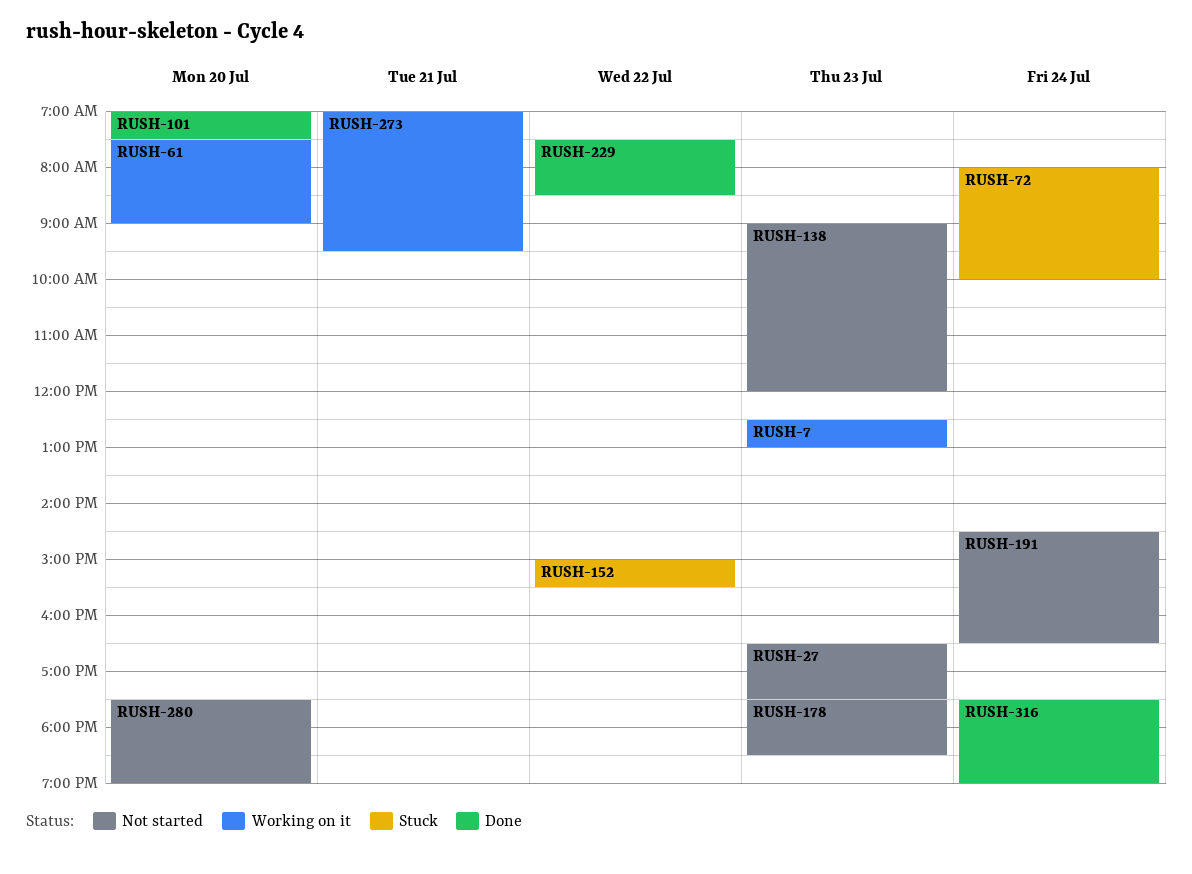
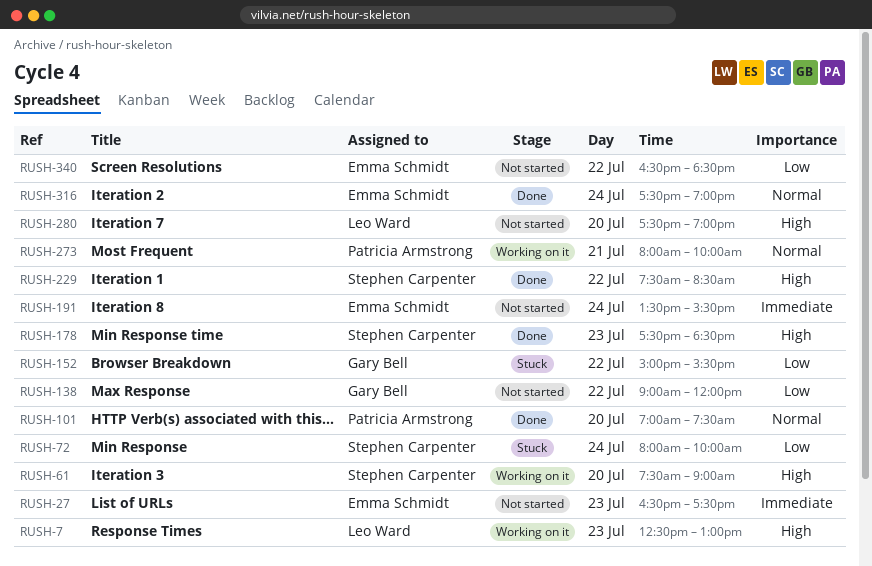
RUSH-138, day: Jul 23 -> Jul 22
RUSH-178, status: Not started -> Done
RUSH-191, begins: 14:30 -> 13:30
RUSH-191, ends: 16:30 -> 15:30
RUSH-273, begins: 07:00 -> 08:00
RUSH-273, ends: 09:30 -> 10:00
RUSH-340: none -> present

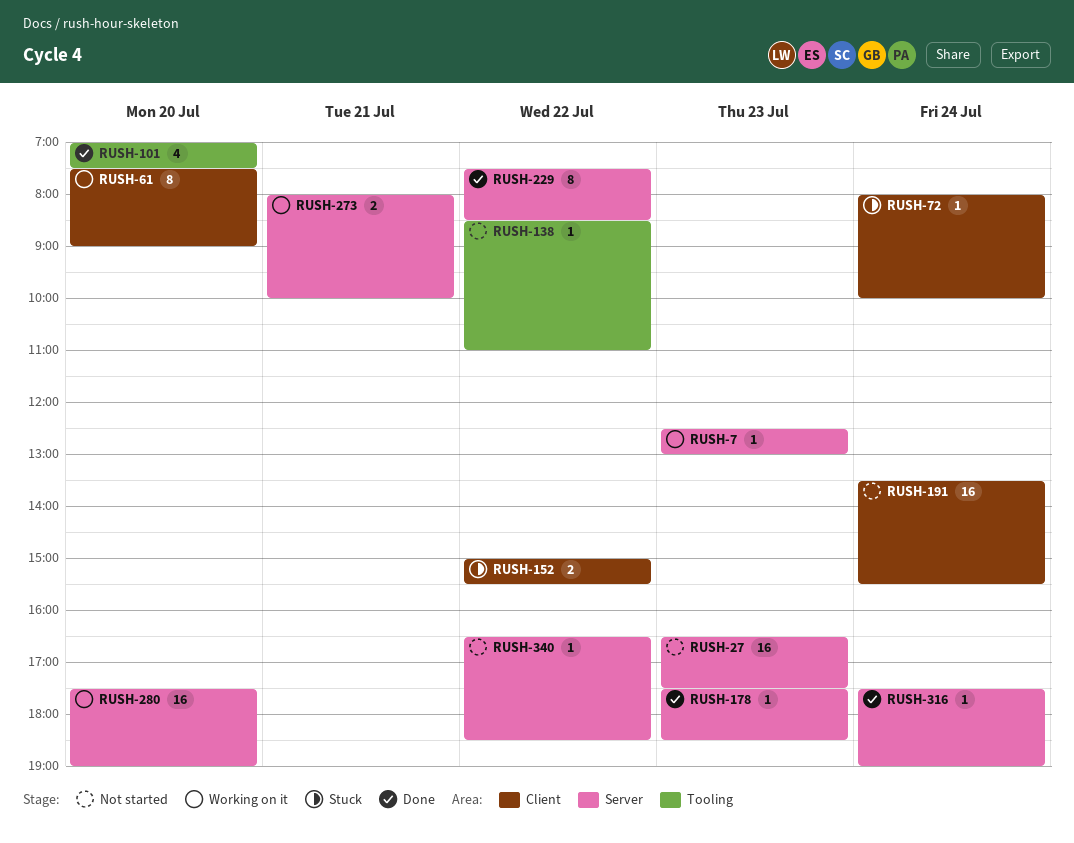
RUSH-138, begins: 09:00 -> 08:30
RUSH-138, ends: 12:00 -> 11:00
RUSH-280, status: Not started -> Working on it

